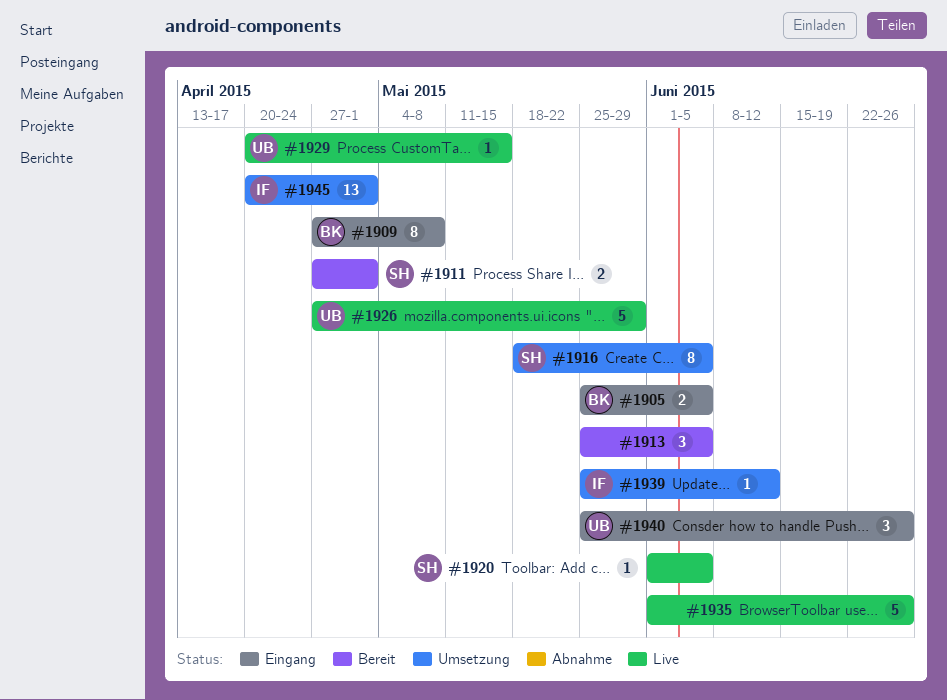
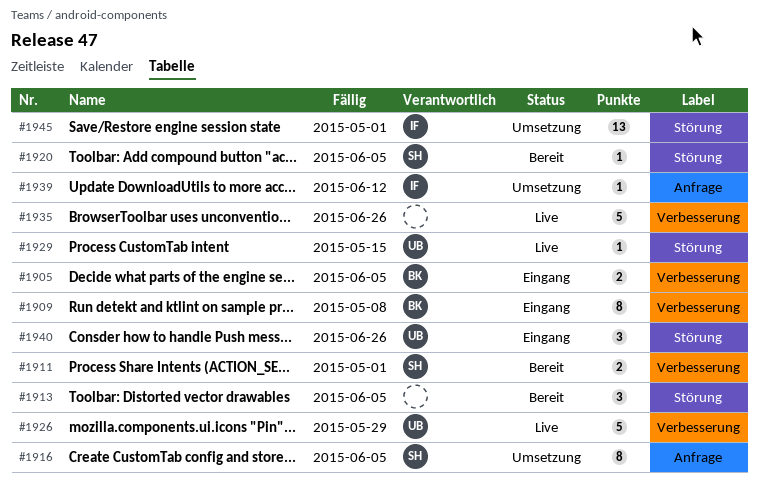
#1920, status: Live -> Bereit

